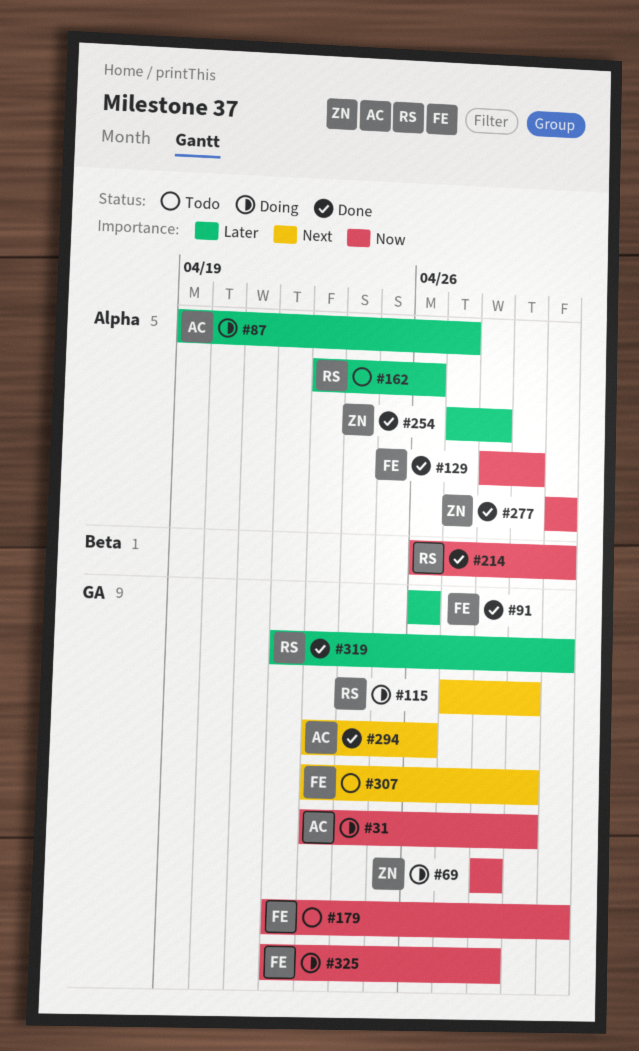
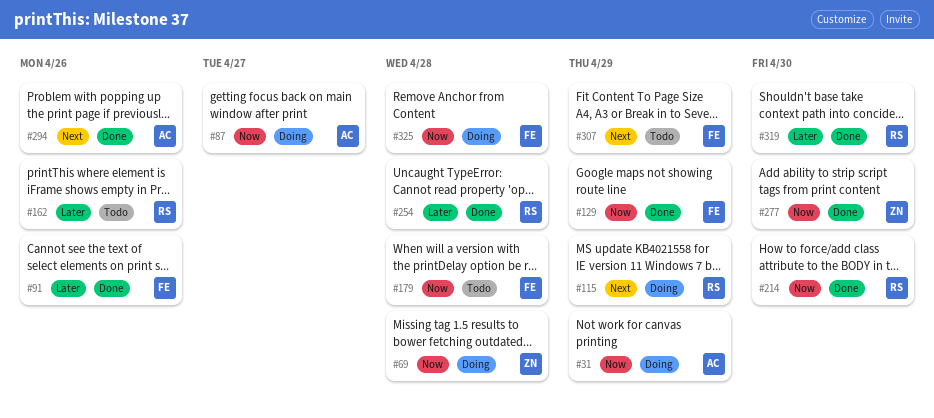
#87, priority: Later -> Now
#179, due: Apr 30 -> Apr 28
#254, owner: ZN -> RS

